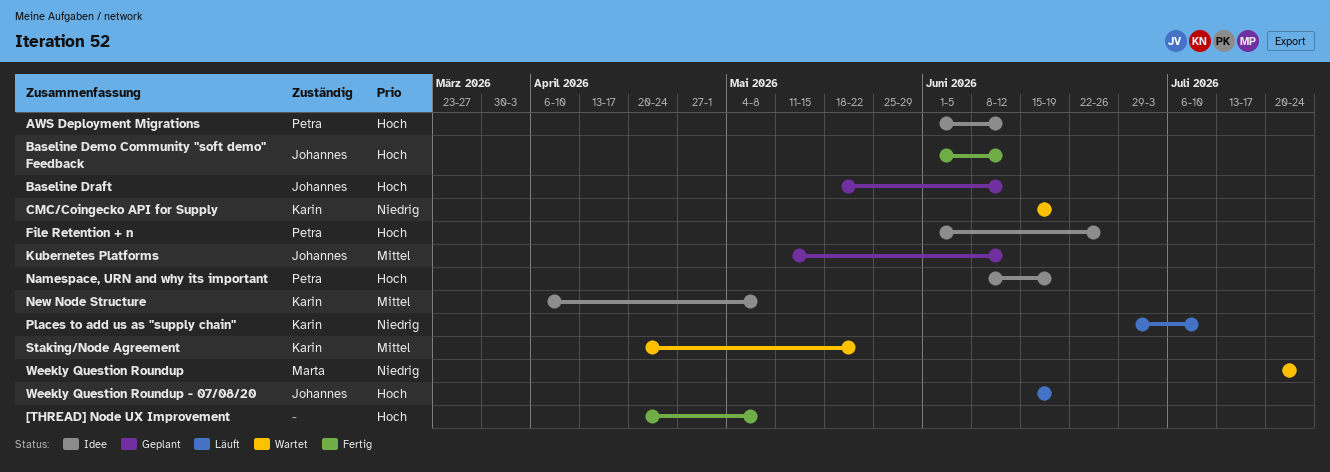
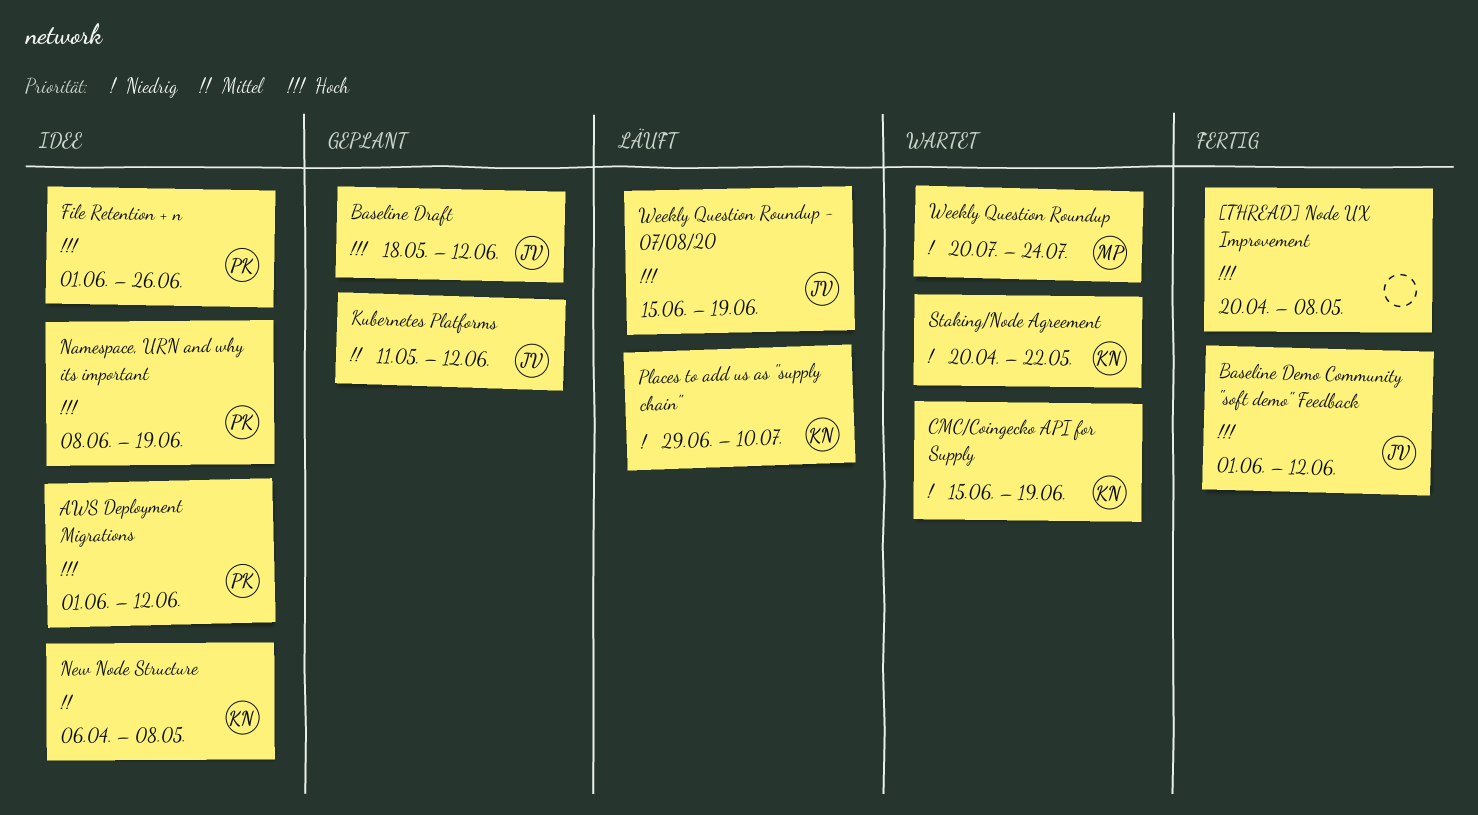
Staking/Node Agreement, priority: Mittel -> Niedrig

